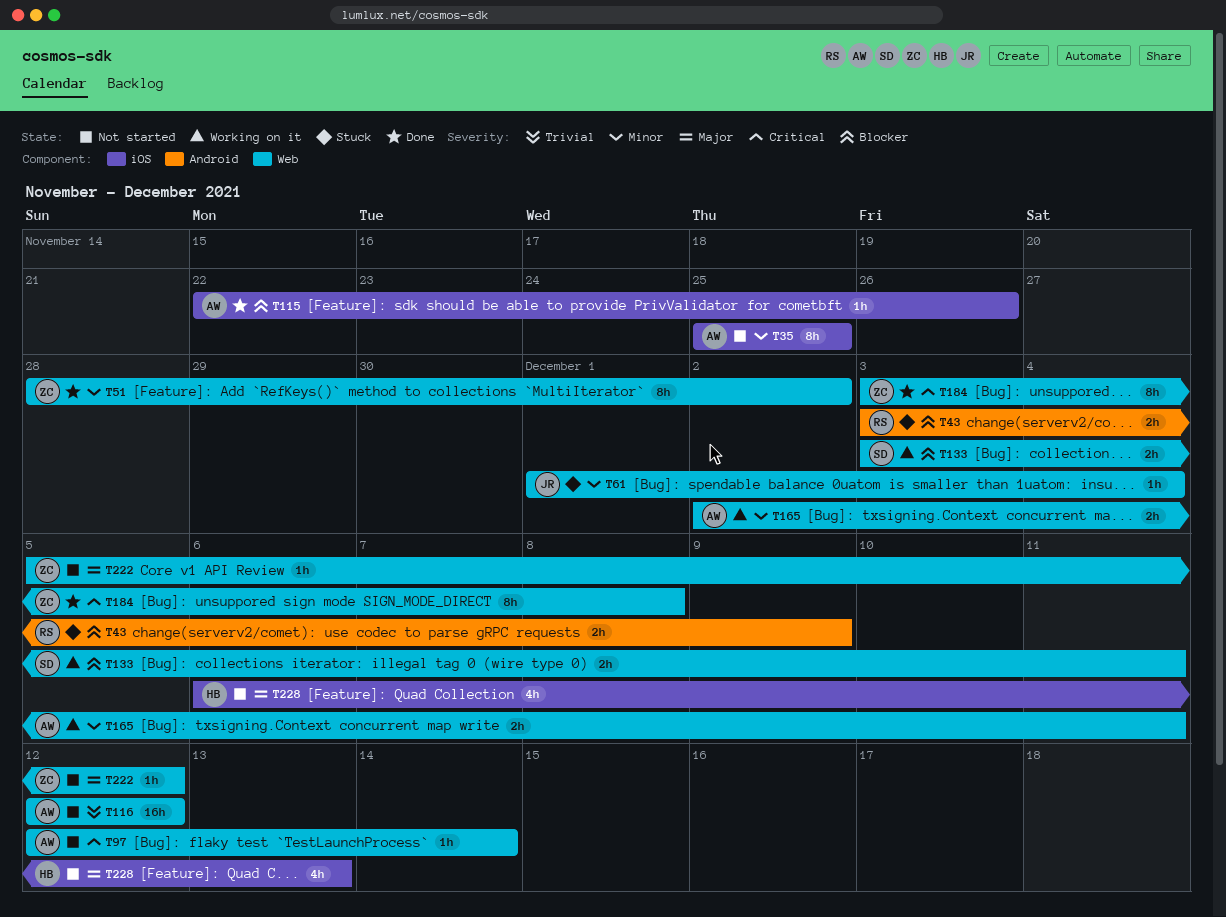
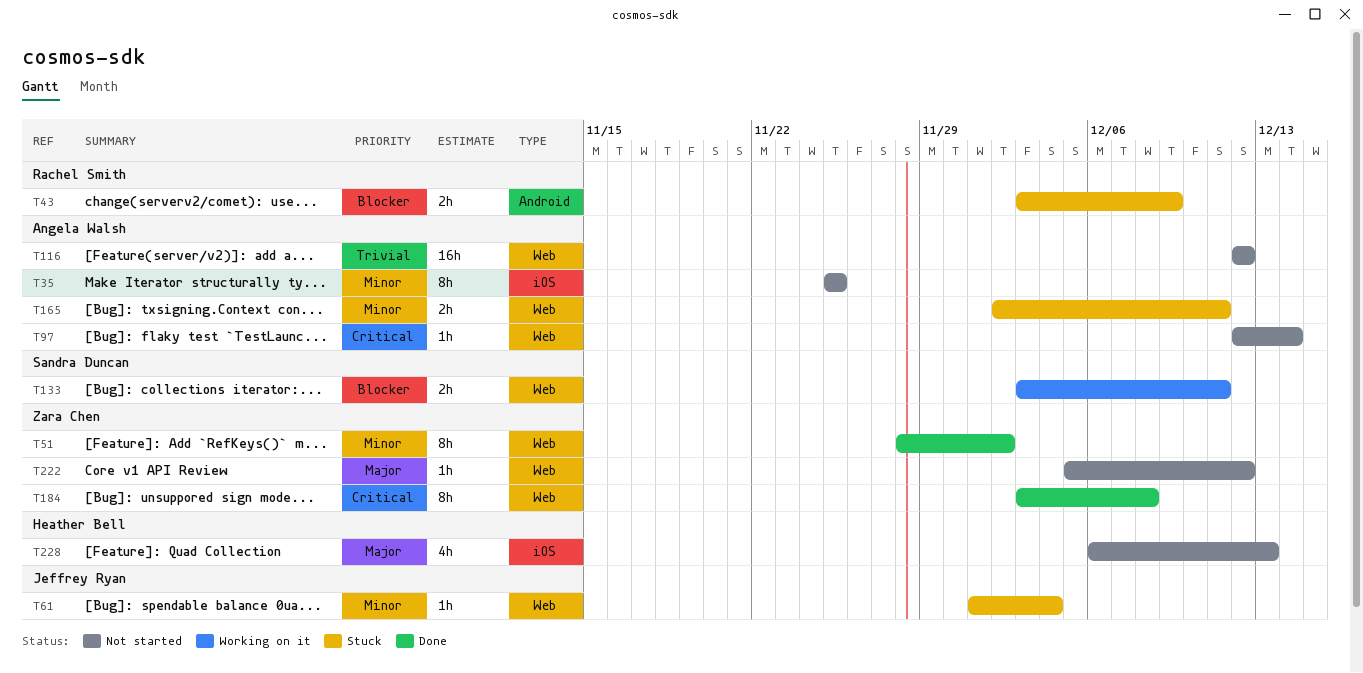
T115: present -> none
T165, status: Working on it -> Stuck

